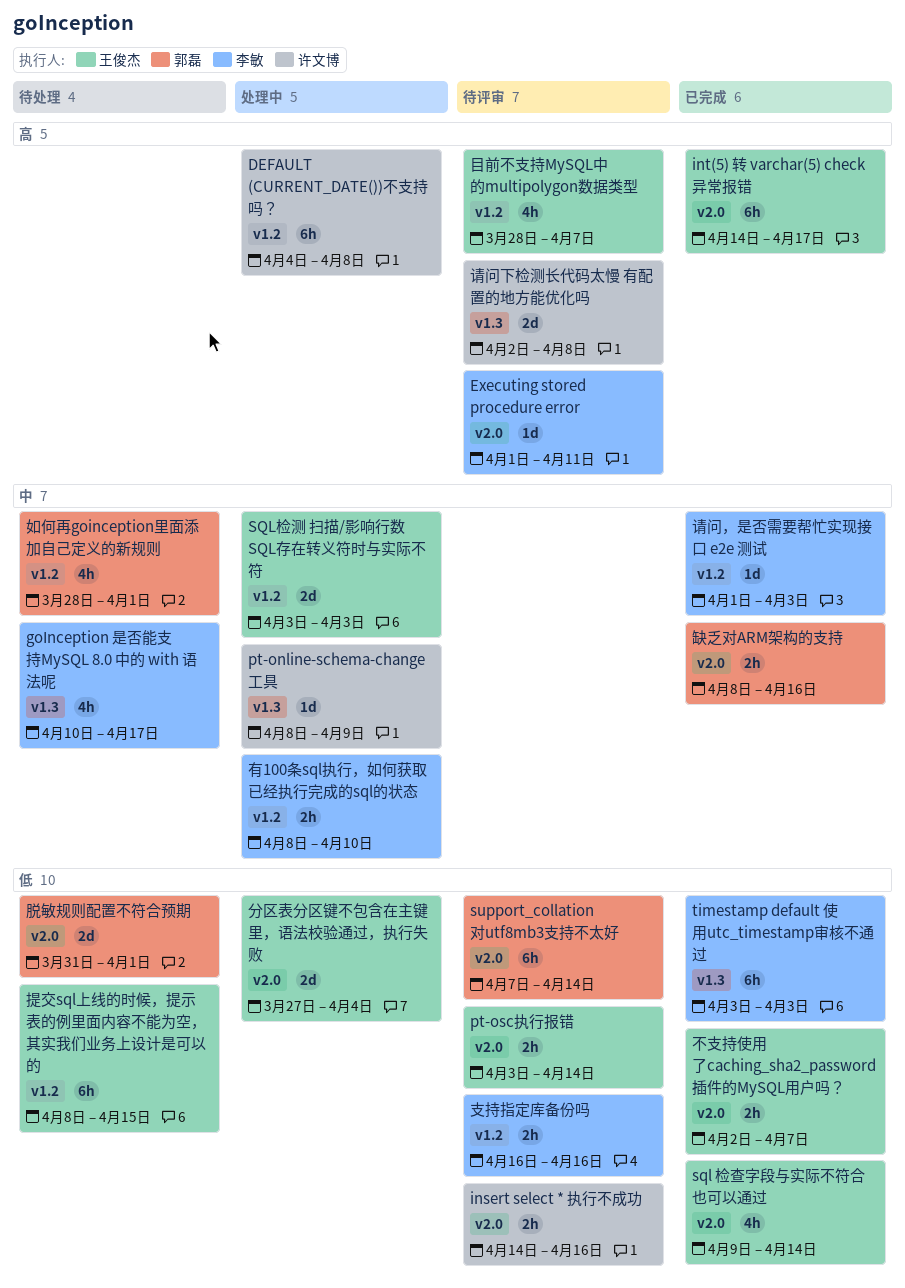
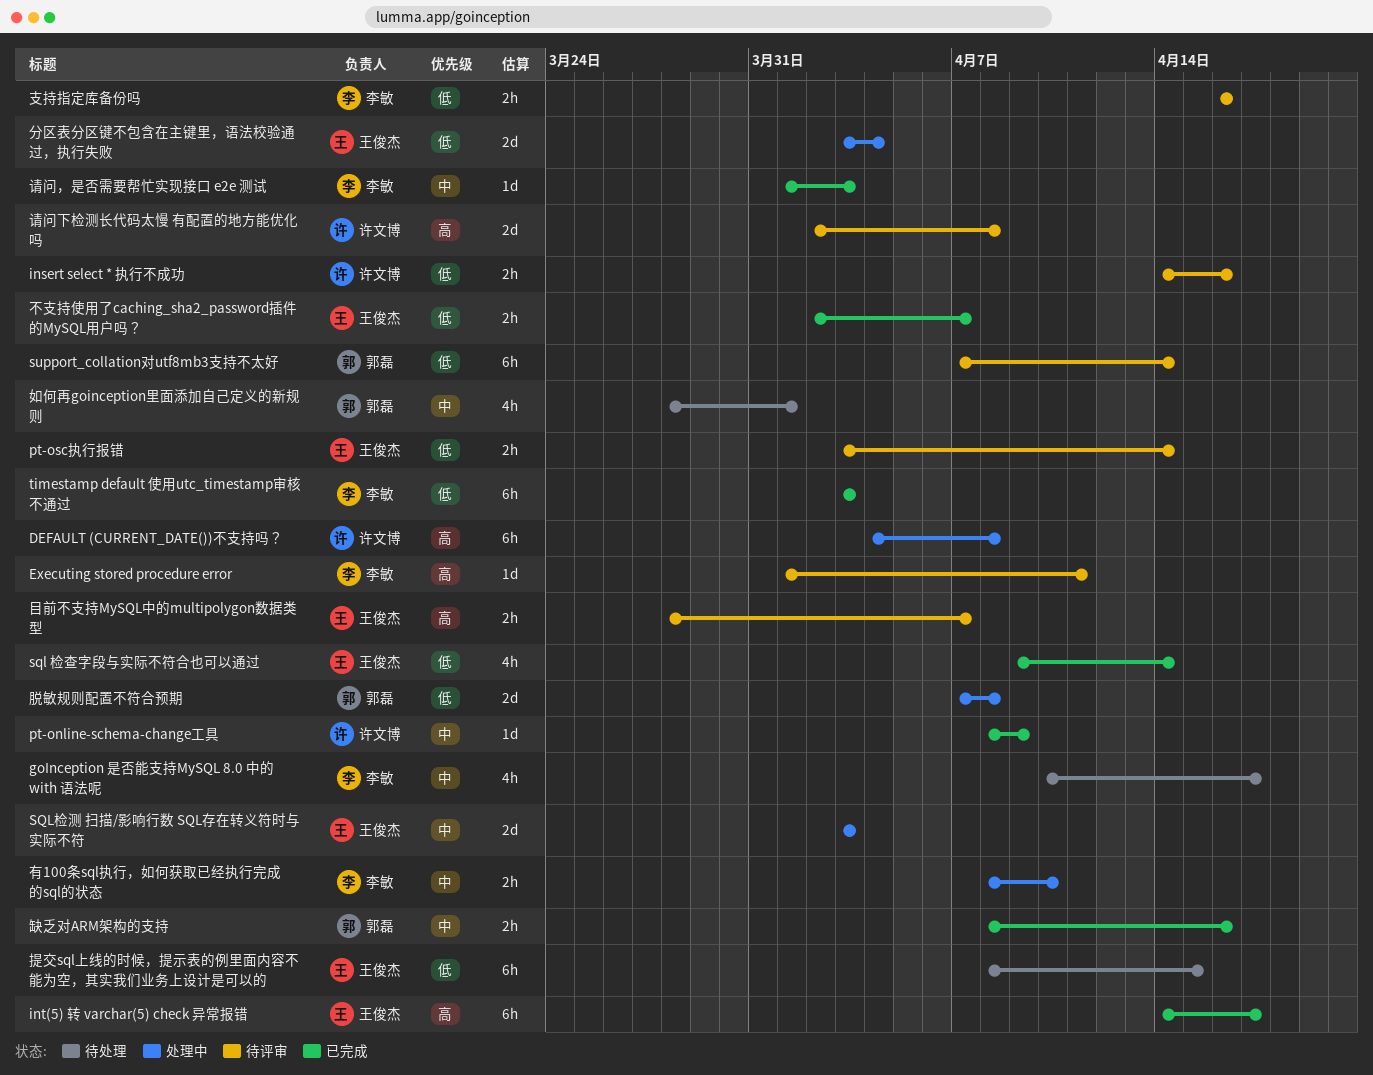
pt-online-schema-change工具, status: 处理中 -> 已完成
分区表分区键不包含在主键里，语法校验通过，执行失败, start: Mar 27 -> Apr 3
目前不支持MySQL中的multipolygon数据类型, estimate: 4h -> 2h
脱敏规则配置不符合预期, status: 待处理 -> 处理中
脱敏规则配置不符合预期, start: Mar 31 -> Apr 7
脱敏规则配置不符合预期, due: Apr 1 -> Apr 8

